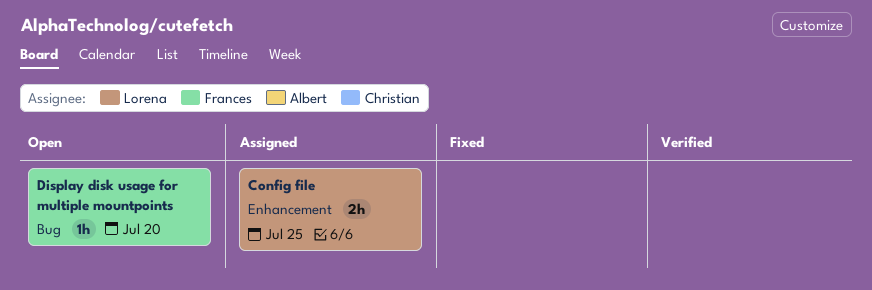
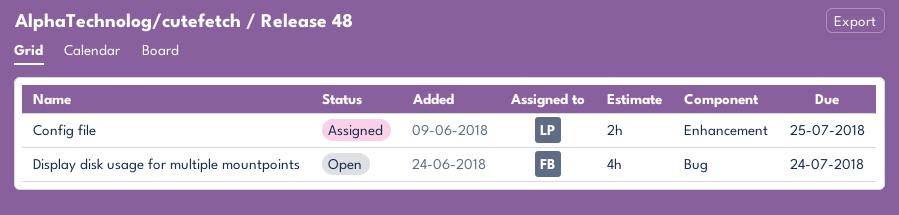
Display disk usage for multiple mountpoints, estimate: 1h -> 4h
Display disk usage for multiple mountpoints, due: Jul 20 -> Jul 24

